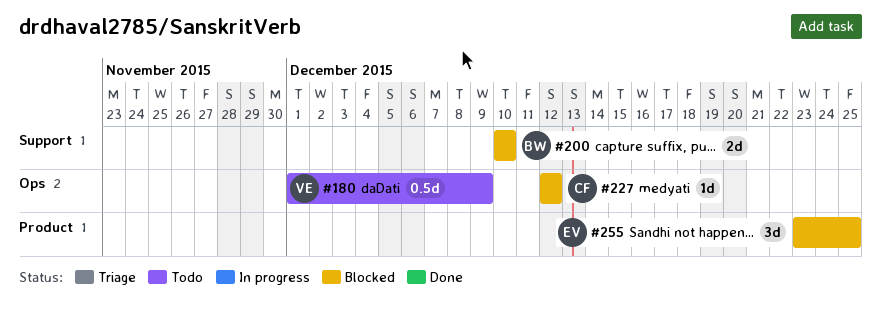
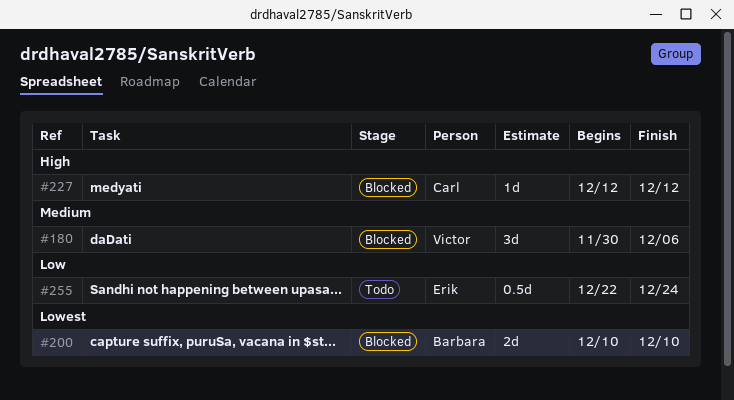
#180, status: Todo -> Blocked
#180, estimate: 0.5d -> 3d
#180, start: Dec 1 -> Nov 30
#180, due: Dec 9 -> Dec 6
#255, status: Blocked -> Todo
#255, estimate: 3d -> 0.5d
#255, start: Dec 23 -> Dec 22
#255, due: Dec 25 -> Dec 24

